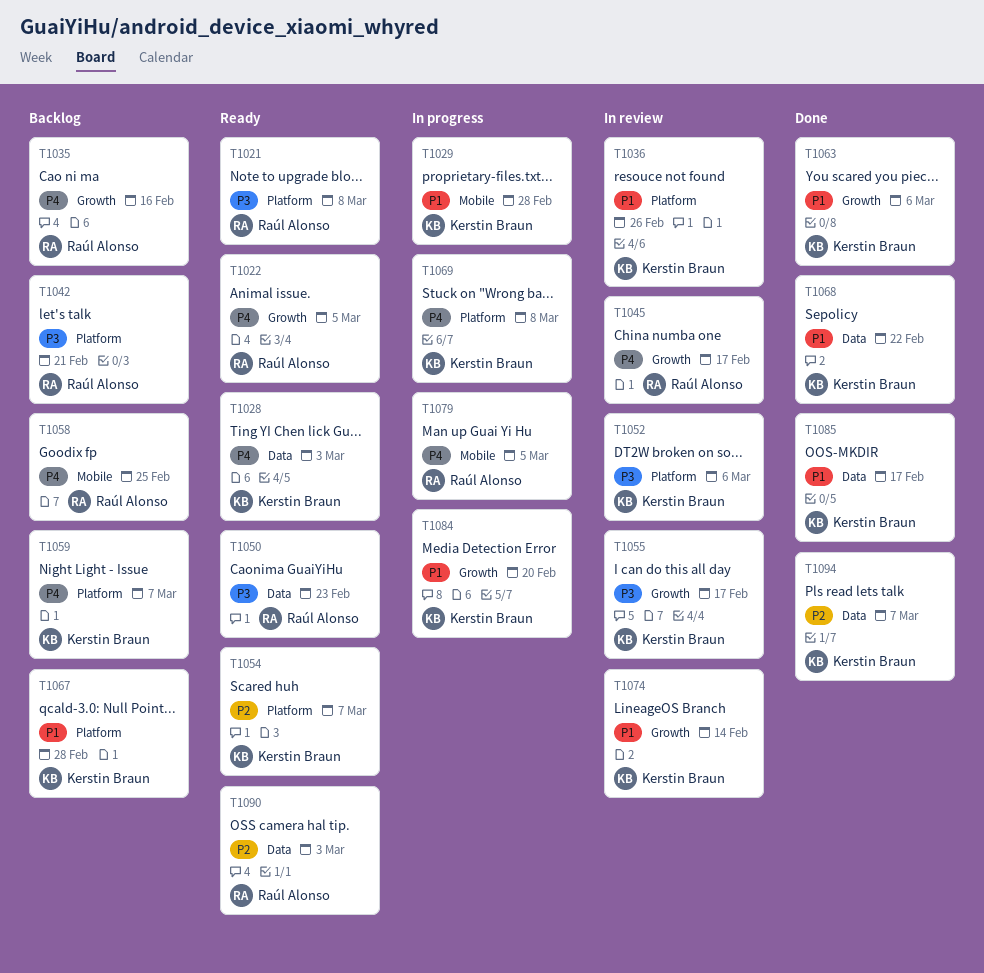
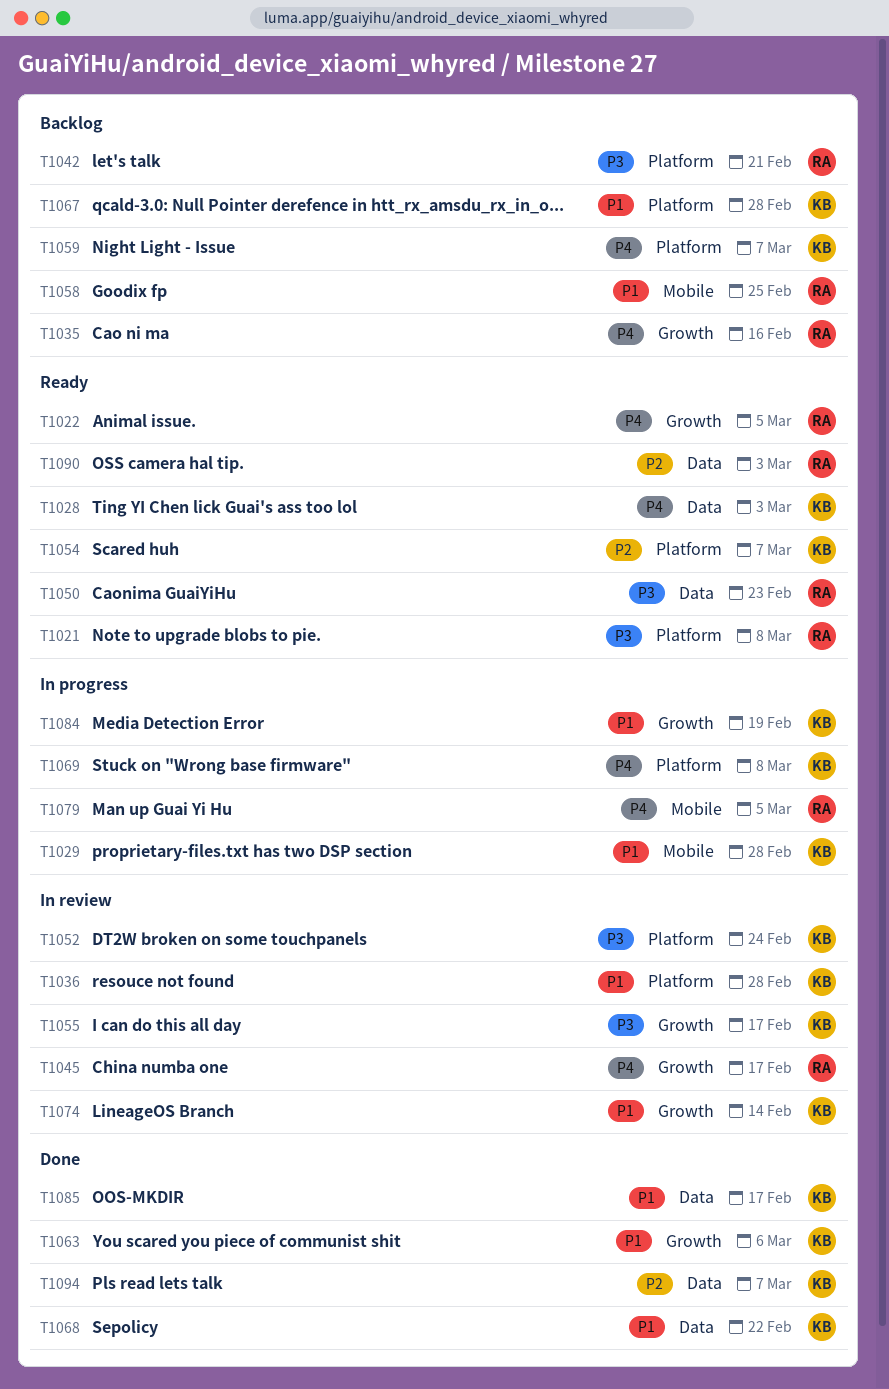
T1036, due: Feb 26 -> Feb 28
T1052, due: Mar 6 -> Feb 24
T1058, priority: P4 -> P1
T1084, due: Feb 20 -> Feb 19

